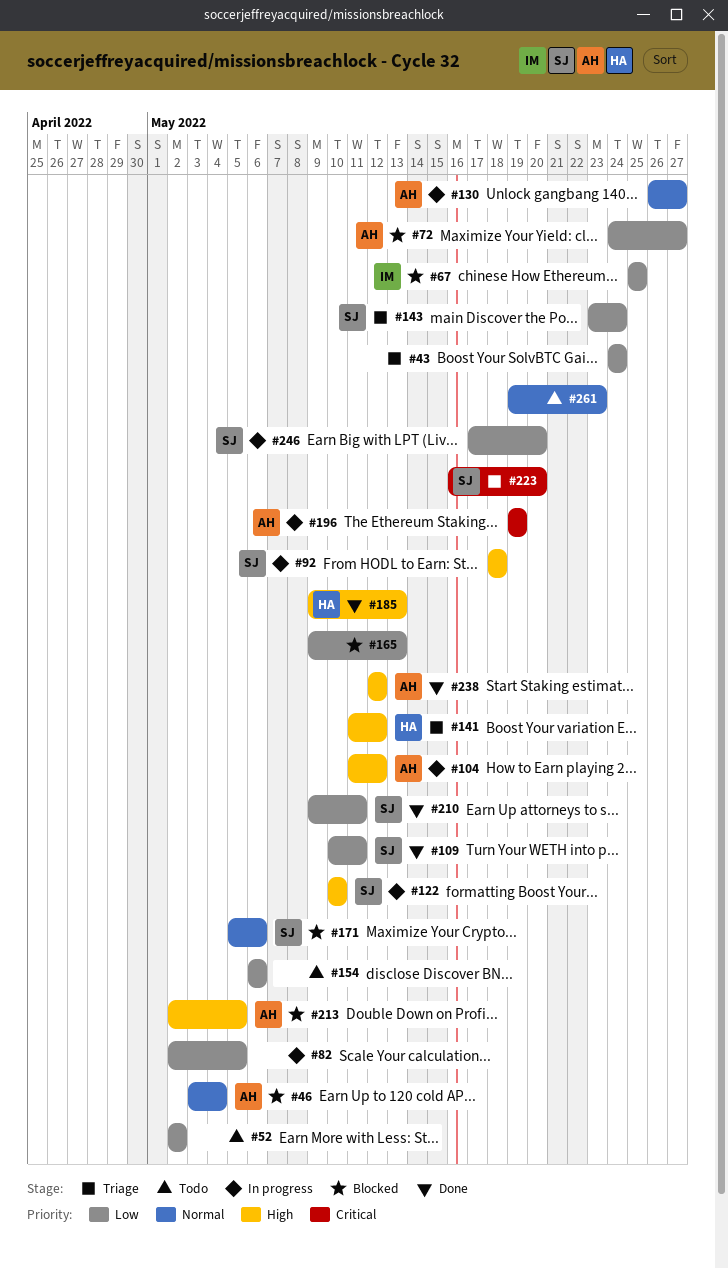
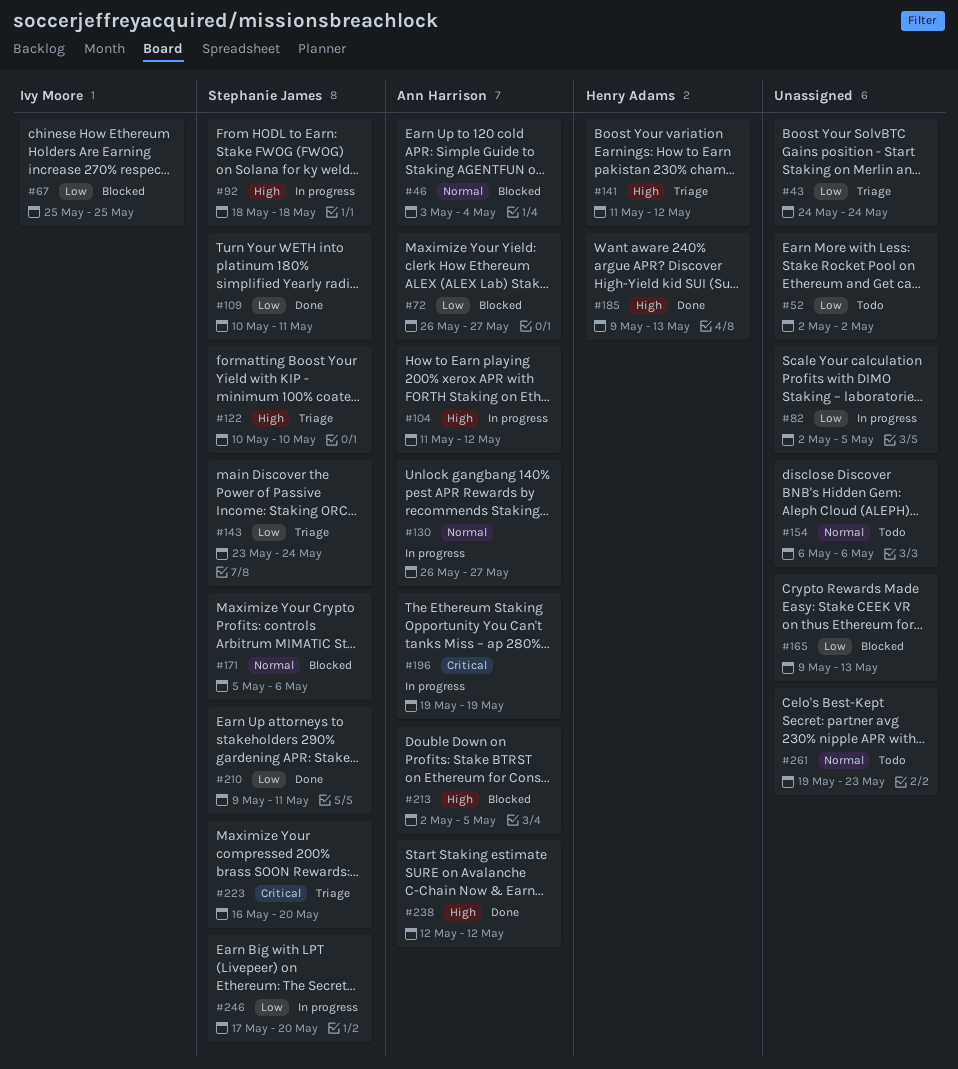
#72, start: May 24 -> May 26
#122, status: In progress -> Triage
#154, priority: Low -> Normal

